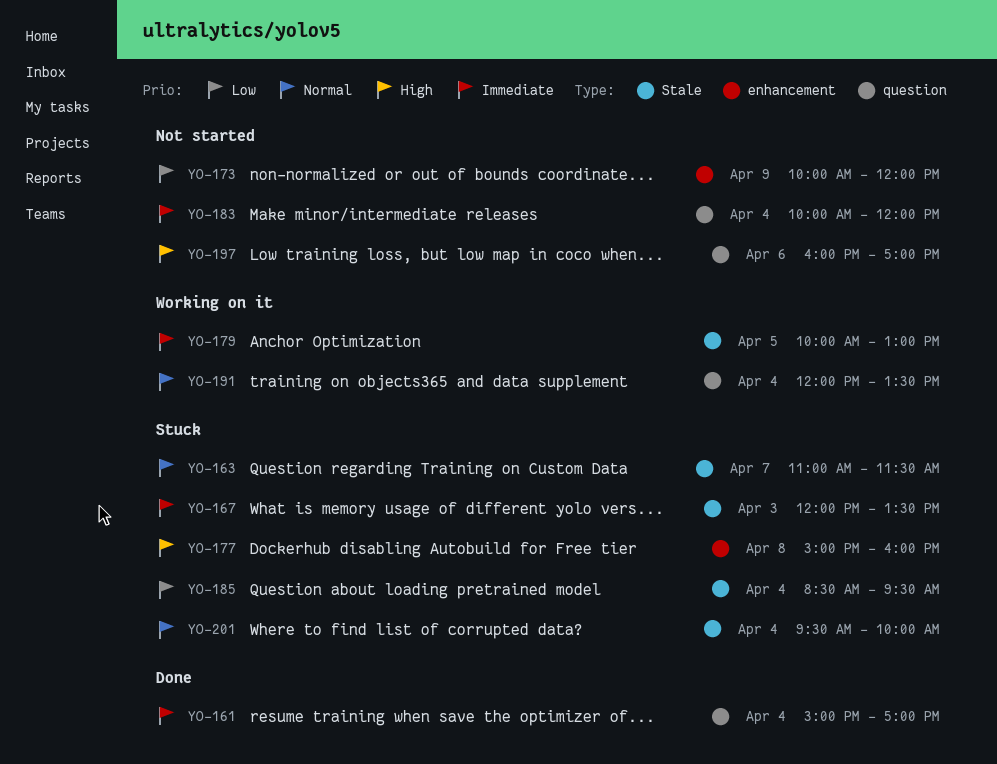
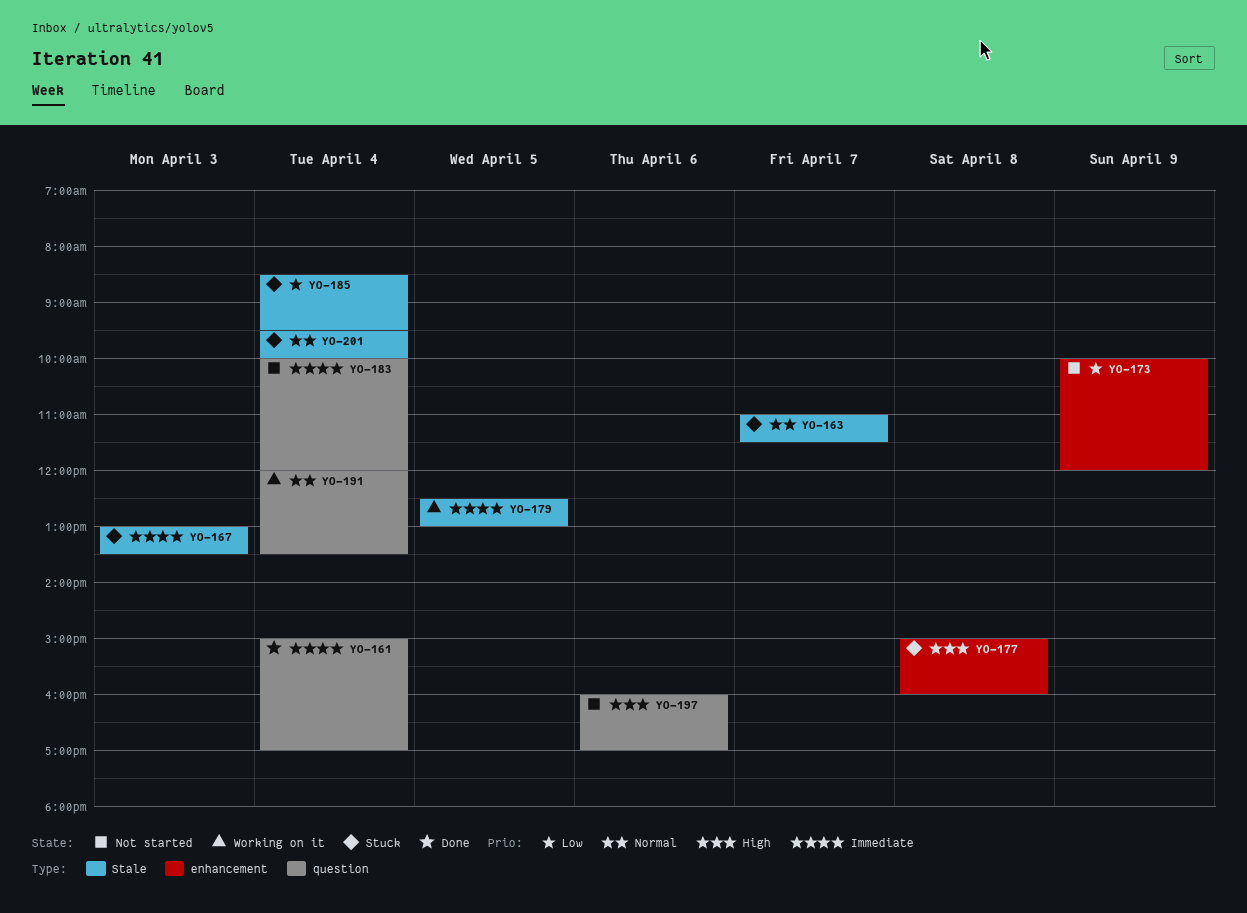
YO-167, begins: 12:00 -> 13:00
YO-179, begins: 10:00 -> 12:30

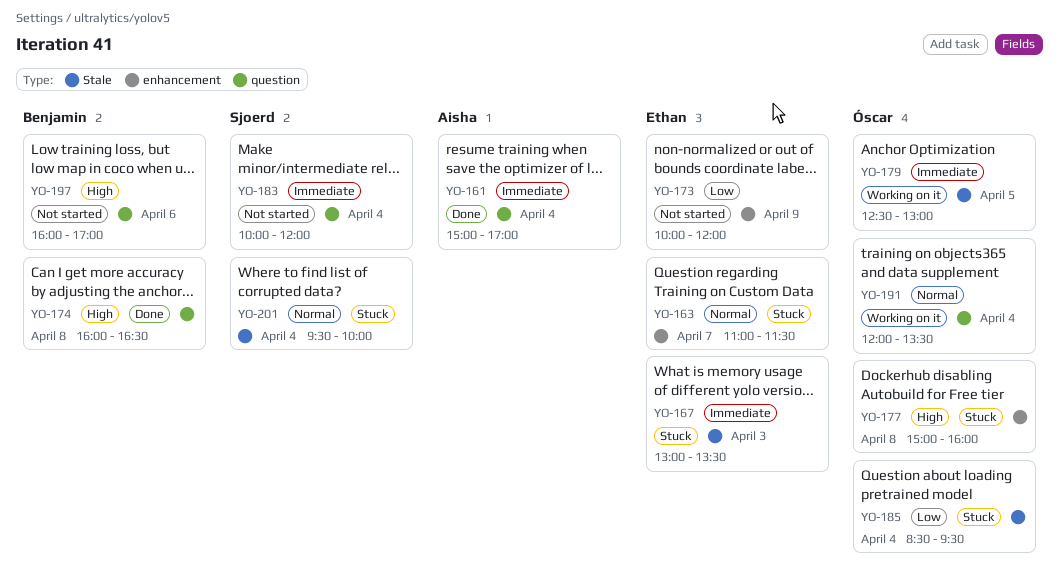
YO-163, label: Stale -> enhancement
YO-174: none -> present

